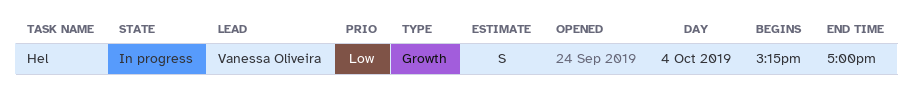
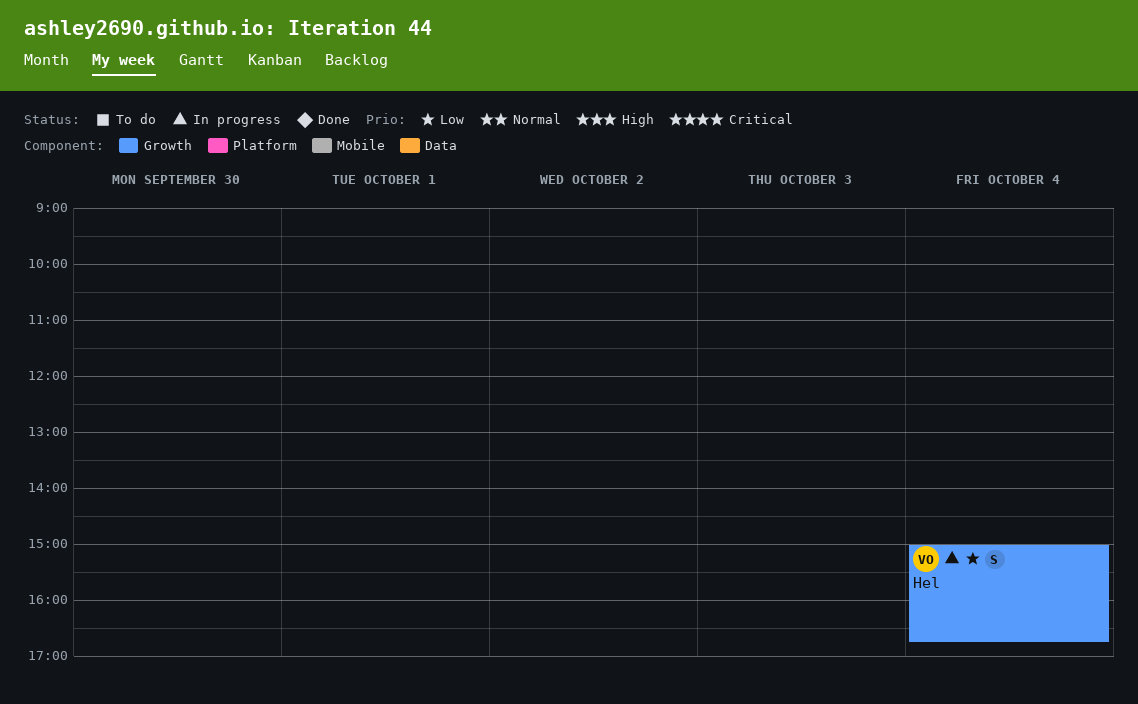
Hel, begins: 15:15 -> 15:00
Hel, ends: 17:00 -> 16:45

